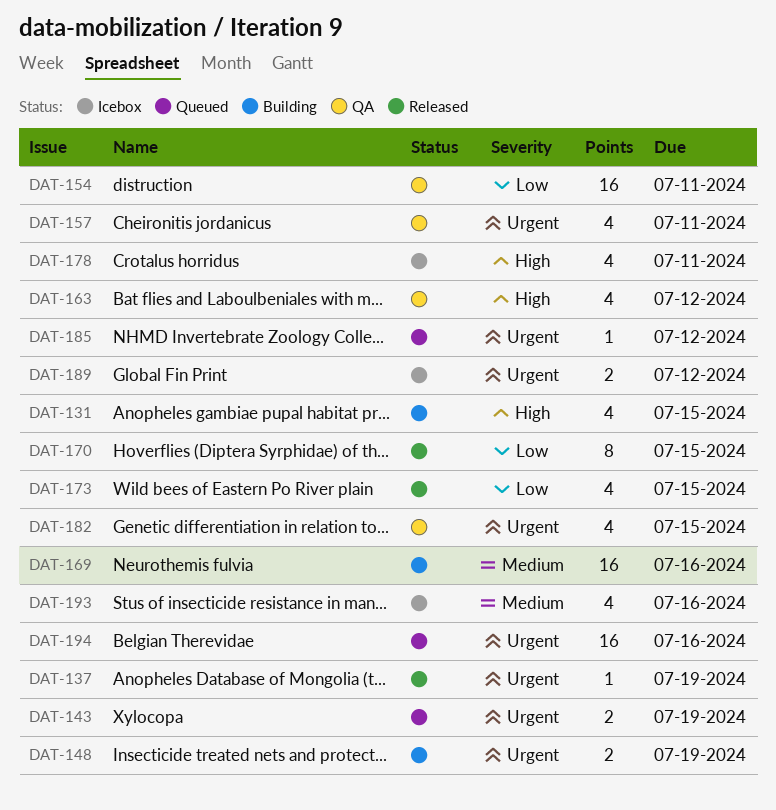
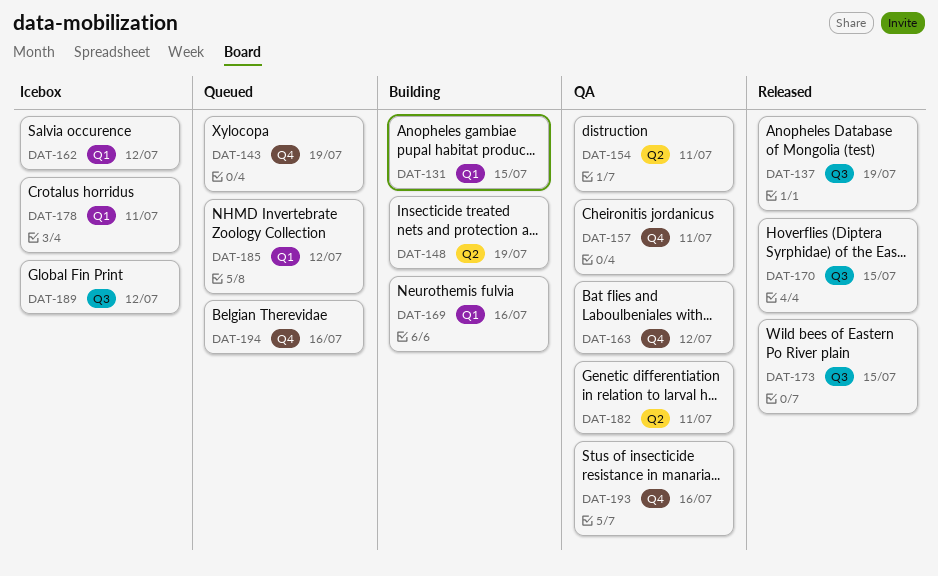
DAT-162: none -> present
DAT-182, due: Jul 15 -> Jul 11
DAT-193, status: Icebox -> QA

